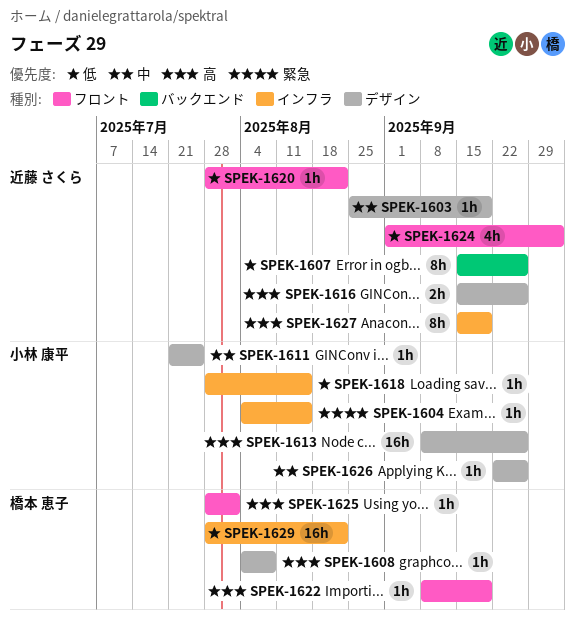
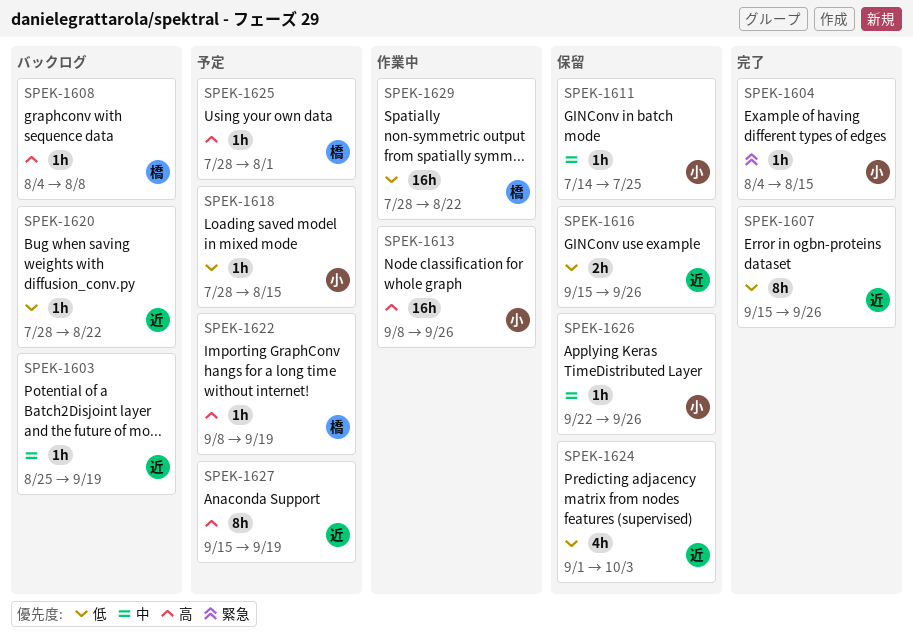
SPEK-1611, start: Jul 21 -> Jul 14
SPEK-1616, priority: 高 -> 低

